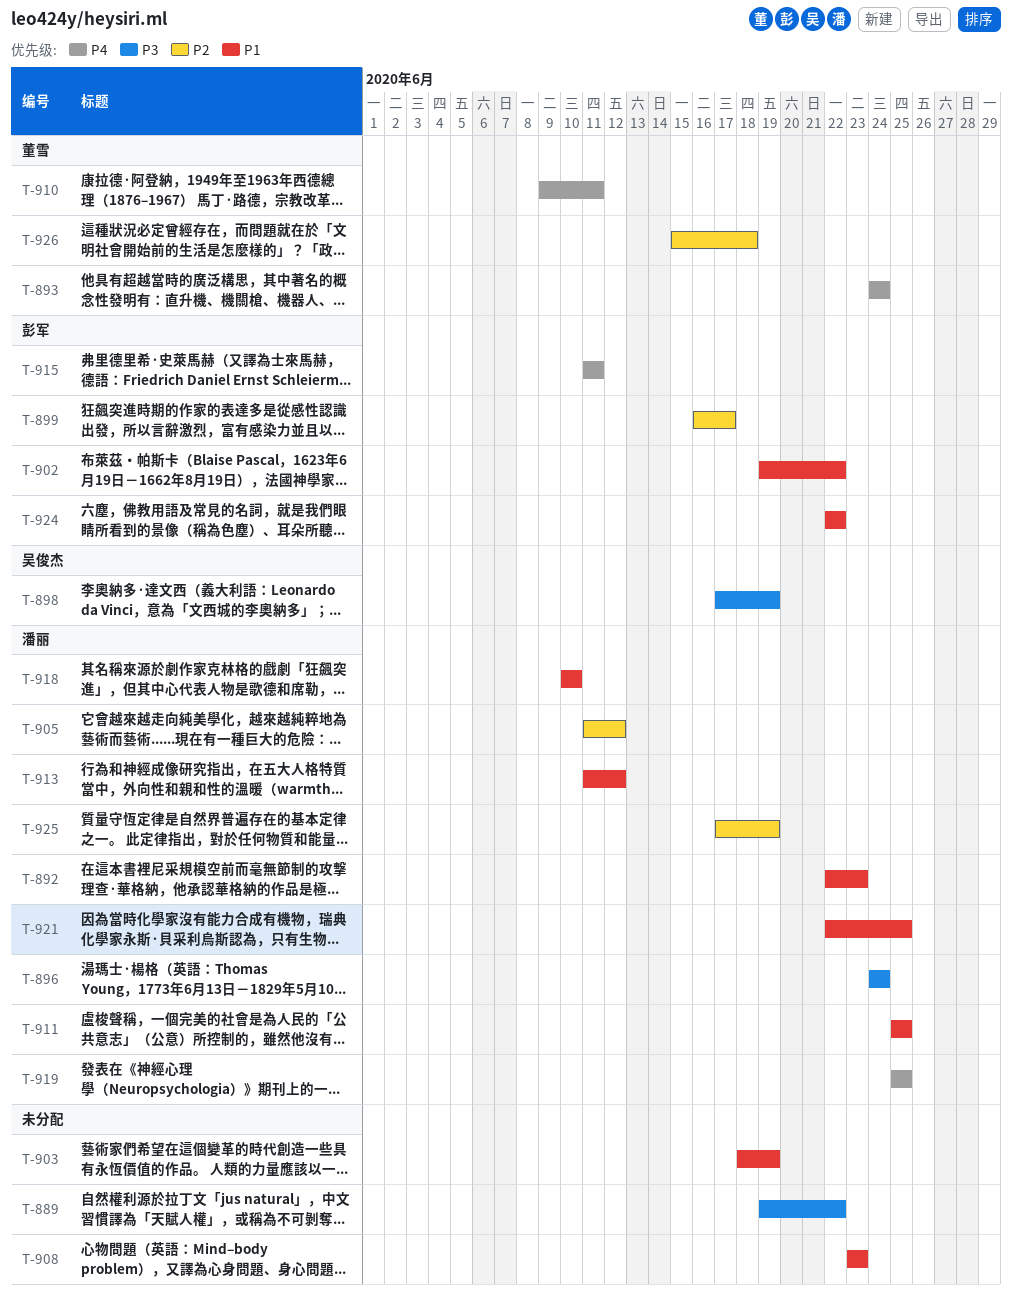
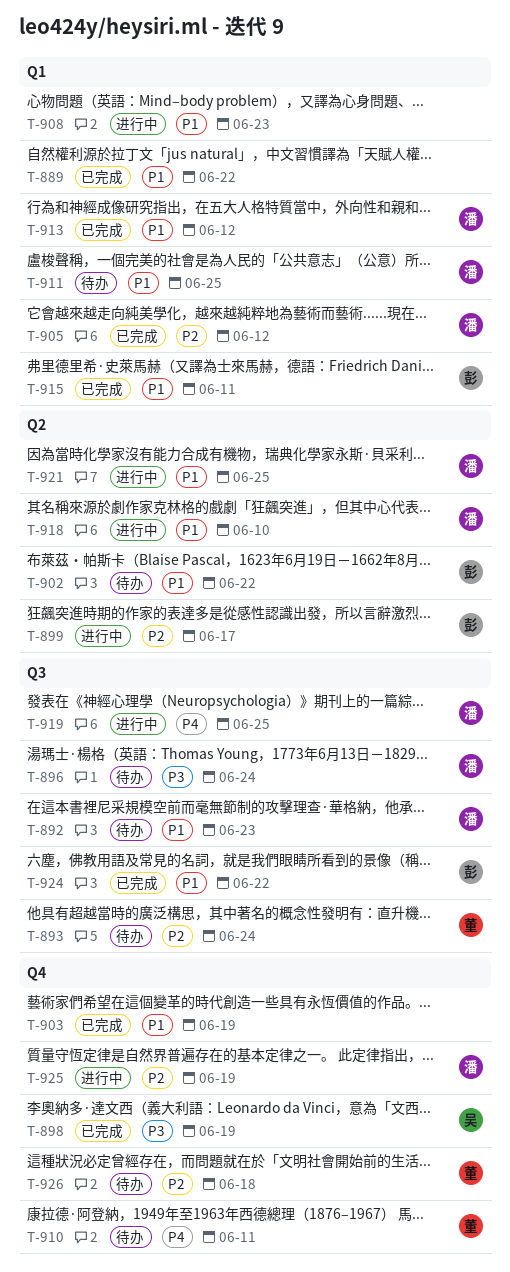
T-889, priority: P3 -> P1
T-893, priority: P4 -> P2
T-915, priority: P4 -> P1

